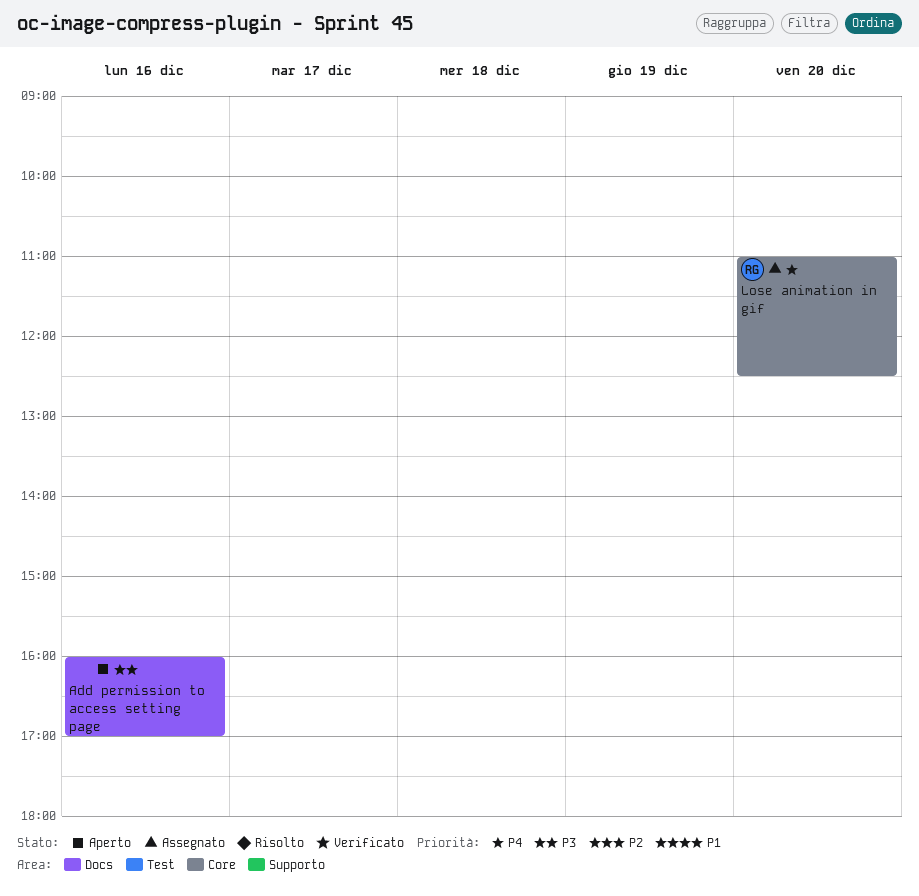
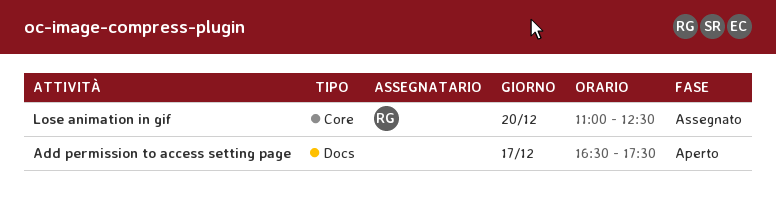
Add permission to access setting page, day: Dec 16 -> Dec 17
Add permission to access setting page, begins: 16:00 -> 16:30
Add permission to access setting page, ends: 17:00 -> 17:30

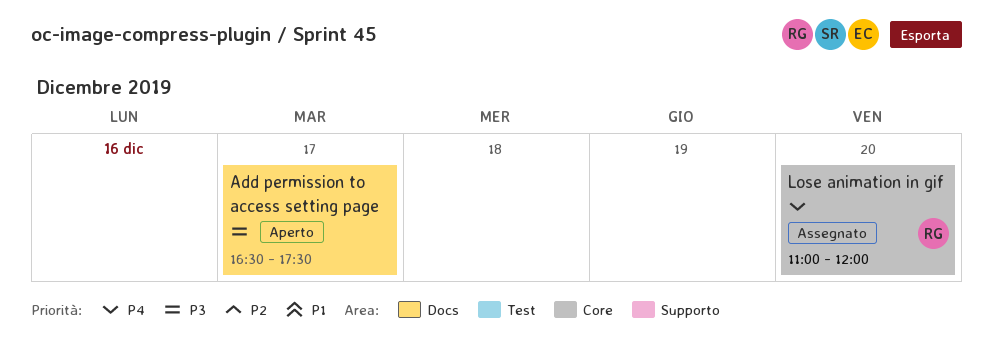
Lose animation in gif, ends: 12:30 -> 12:00

